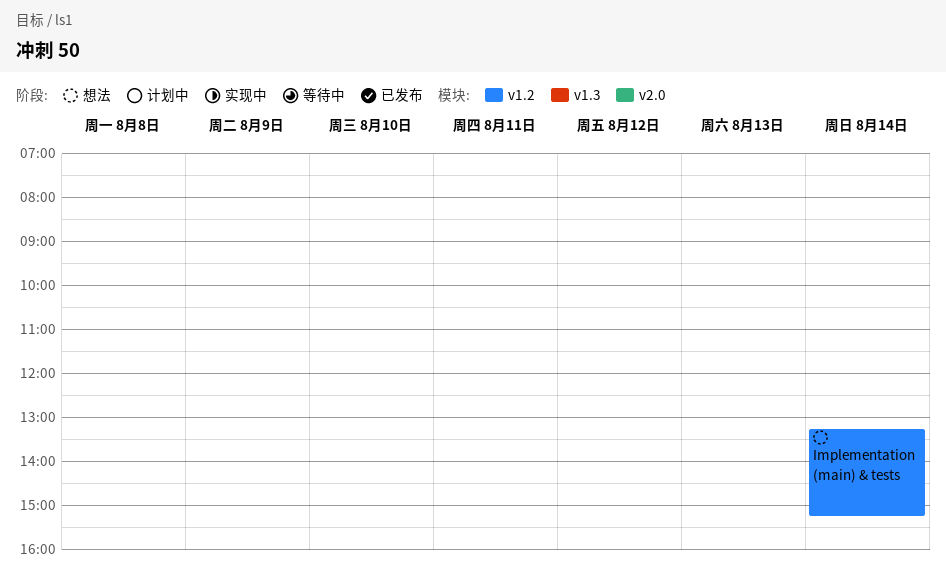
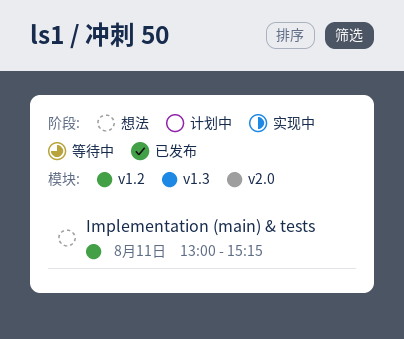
Implementation (main) & tests, day: Aug 14 -> Aug 11
Implementation (main) & tests, begins: 13:15 -> 13:00

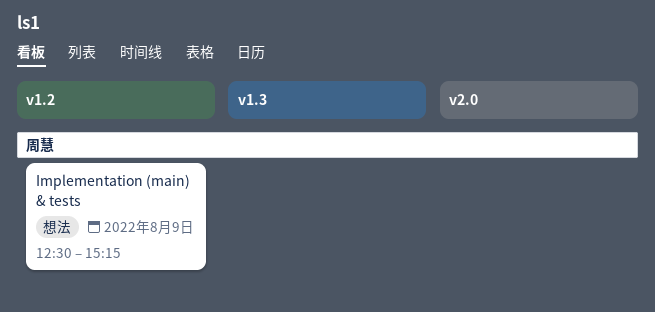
Implementation (main) & tests, day: Aug 11 -> Aug 9
Implementation (main) & tests, begins: 13:00 -> 12:30

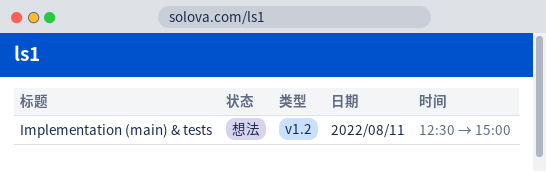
Implementation (main) & tests, day: Aug 9 -> Aug 11
Implementation (main) & tests, ends: 15:15 -> 15:00

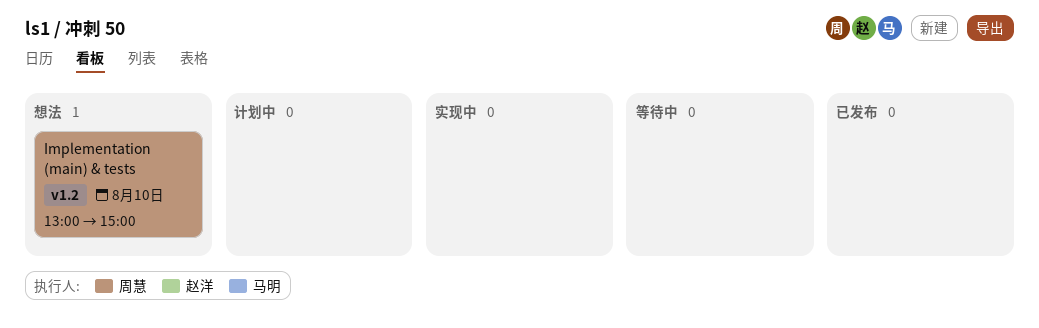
Implementation (main) & tests, day: Aug 11 -> Aug 10
Implementation (main) & tests, begins: 12:30 -> 13:00

